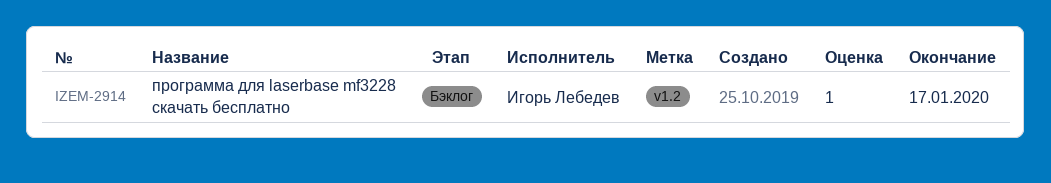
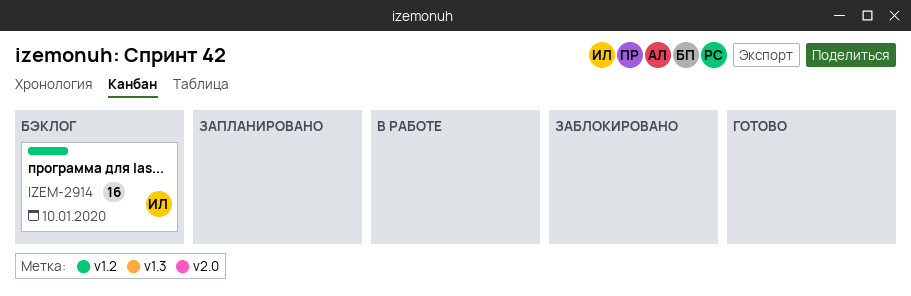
IZEM-2914, estimate: 1 -> 16
IZEM-2914, due: Jan 17 -> Jan 10

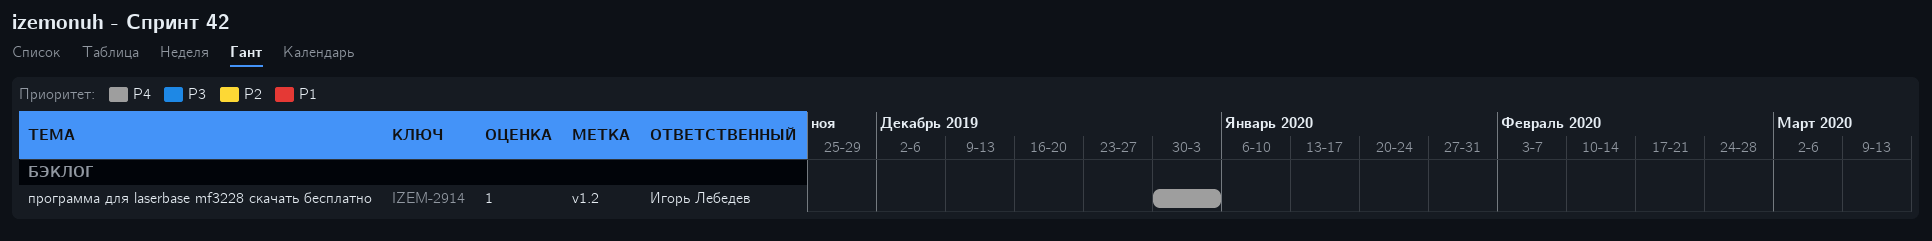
IZEM-2914, estimate: 16 -> 1
IZEM-2914, due: Jan 10 -> Jan 3

